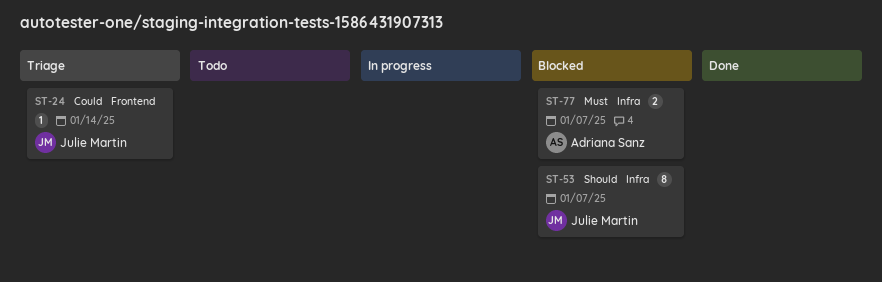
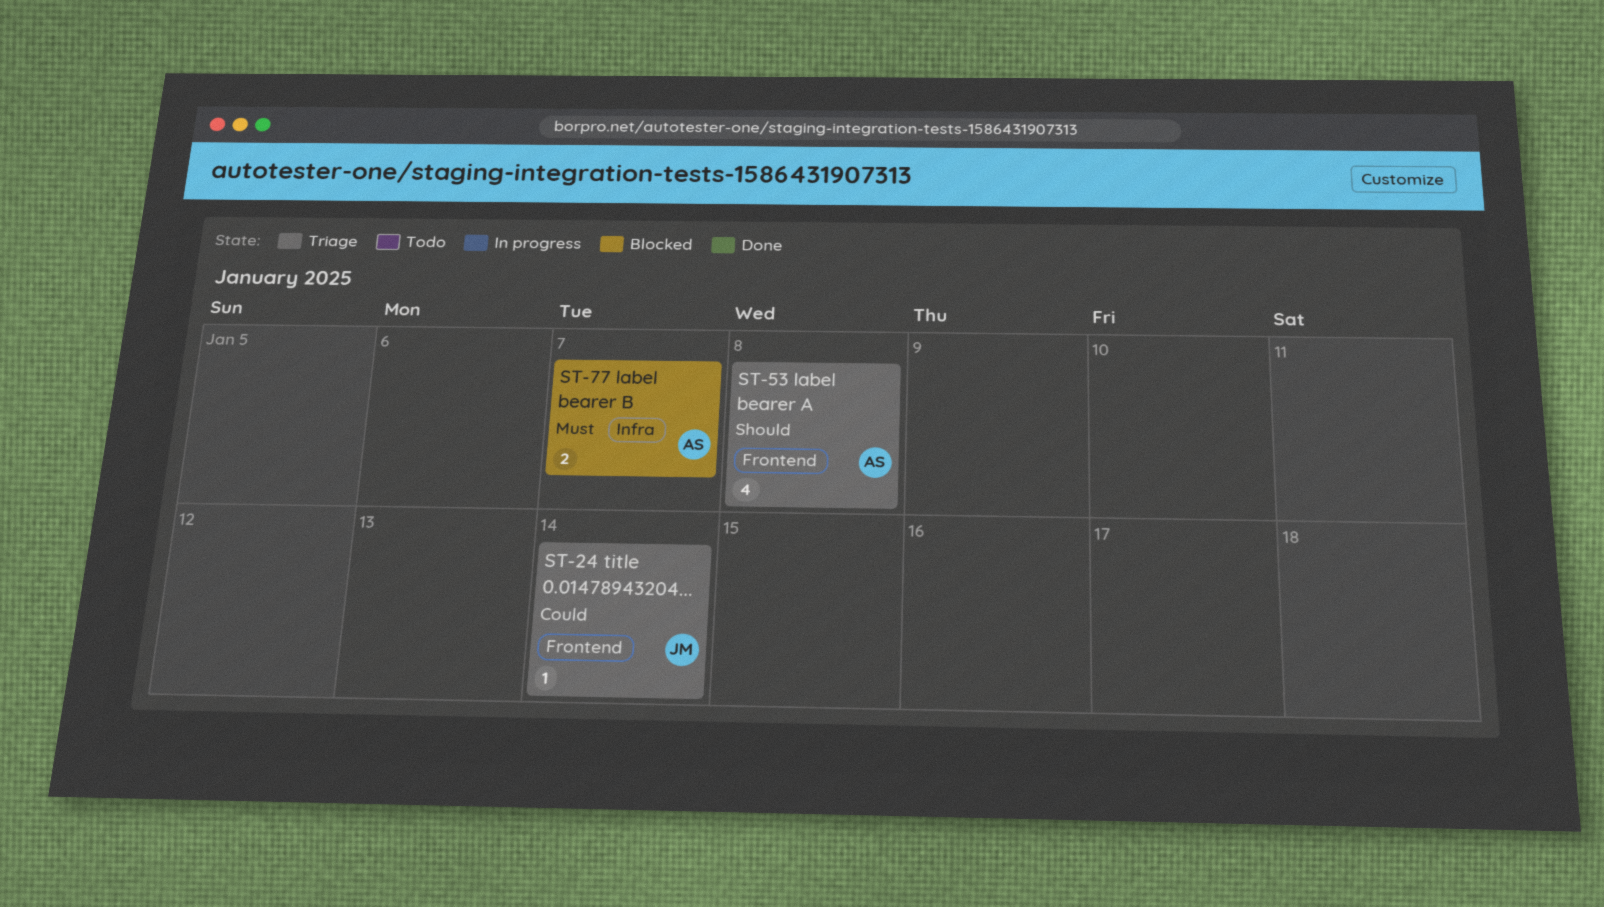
ST-53, status: Blocked -> Triage
ST-53, owner: Julie Martin -> Adriana Sanz
ST-53, label: Infra -> Frontend
ST-53, estimate: 8 -> 4
ST-53, due: Jan 7 -> Jan 8

